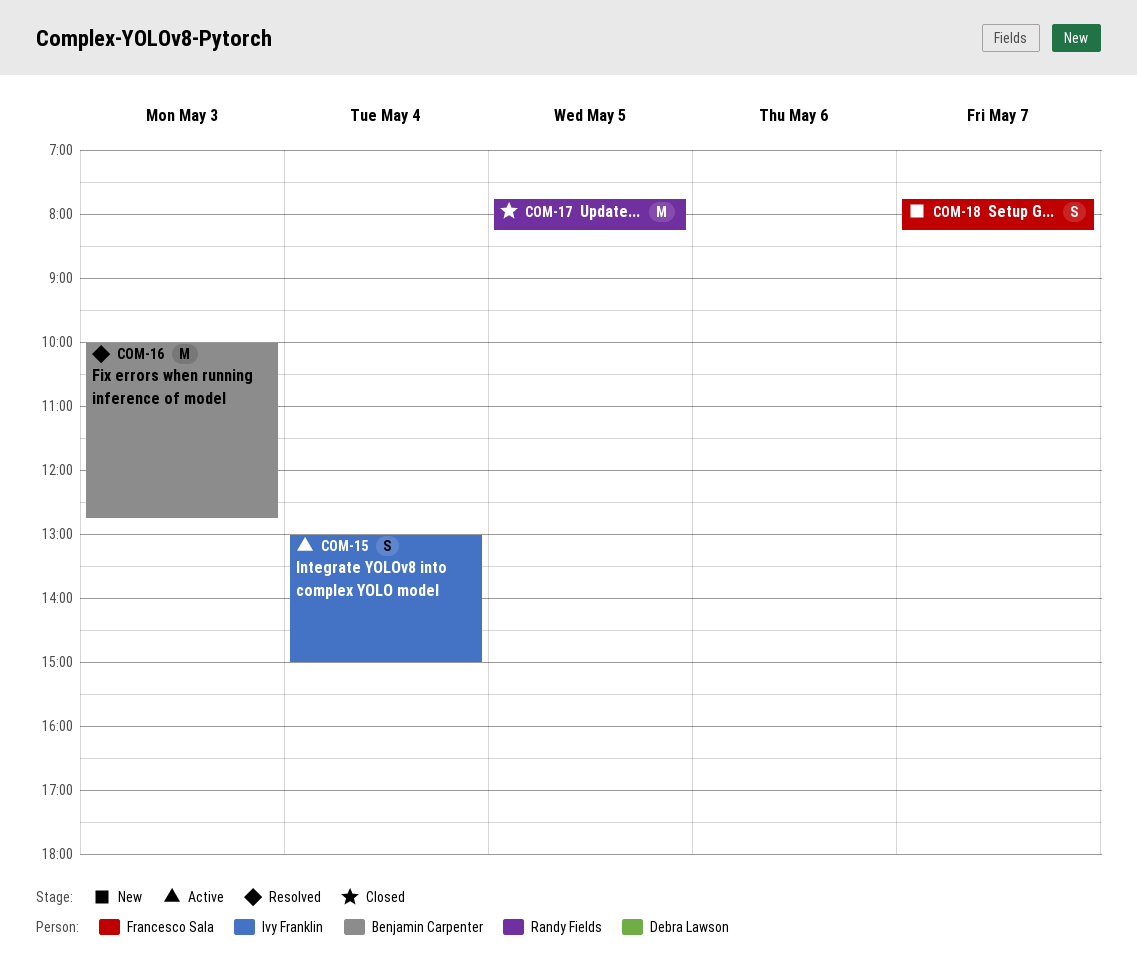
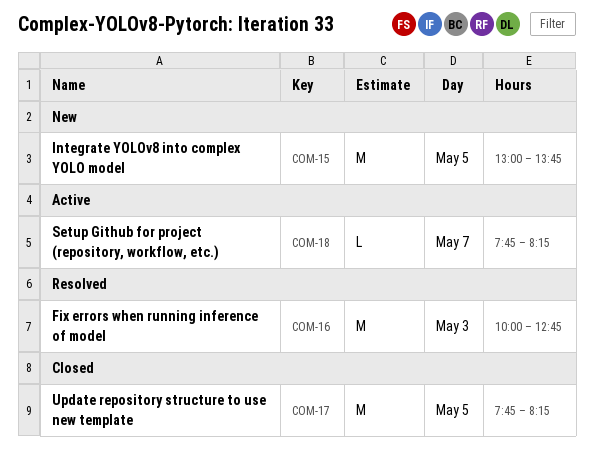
COM-15, status: Active -> New
COM-15, estimate: S -> M
COM-15, day: May 4 -> May 5
COM-15, ends: 15:00 -> 13:45
COM-18, status: New -> Active
COM-18, estimate: S -> L

